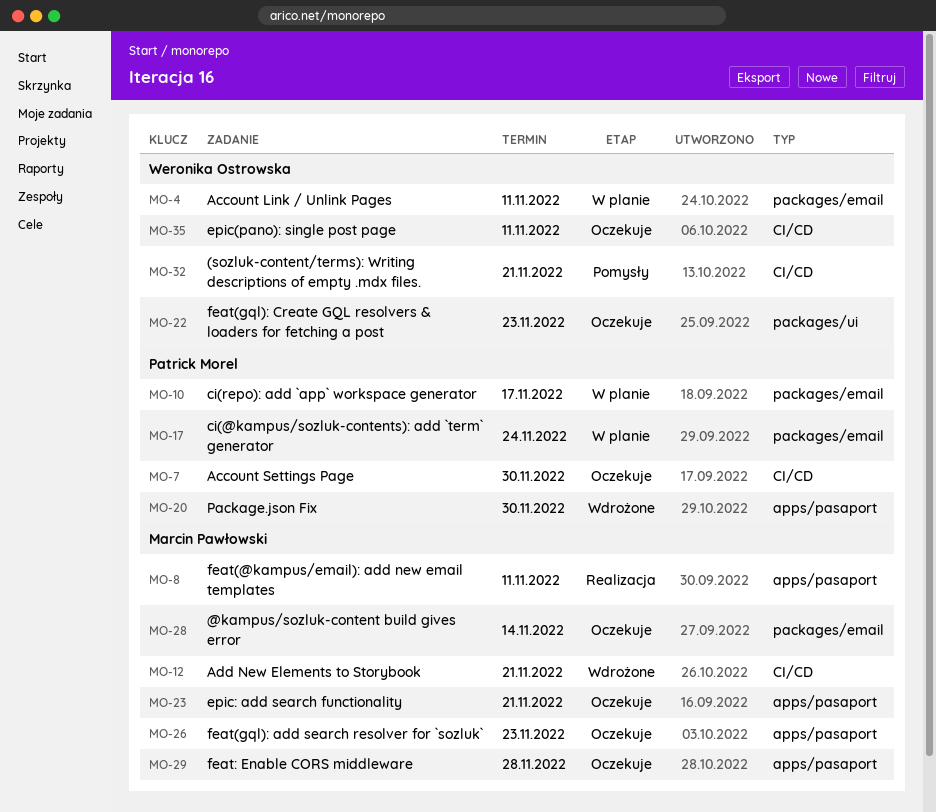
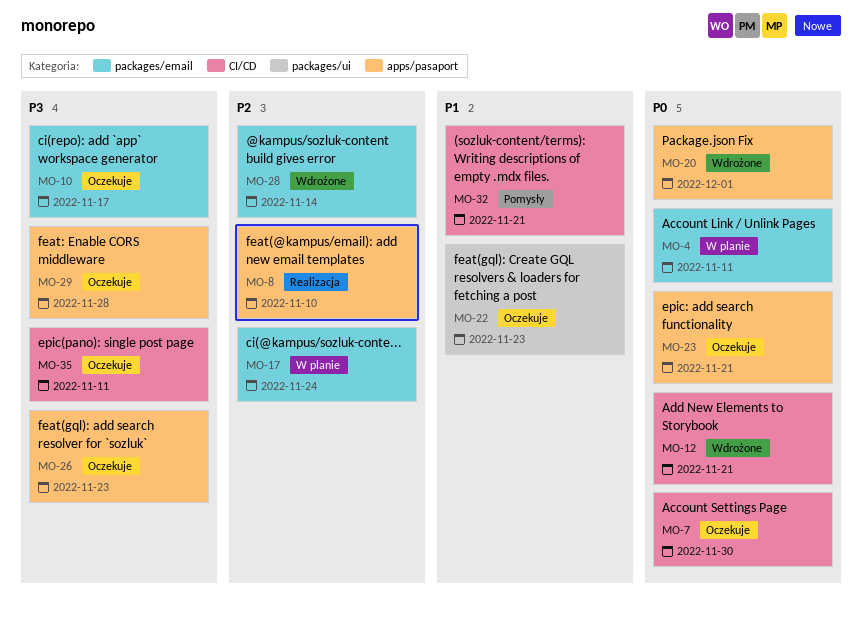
MO-8, due: Nov 11 -> Nov 10
MO-10, status: W planie -> Oczekuje
MO-20, due: Nov 30 -> Dec 1
MO-28, status: Oczekuje -> Wdrożone

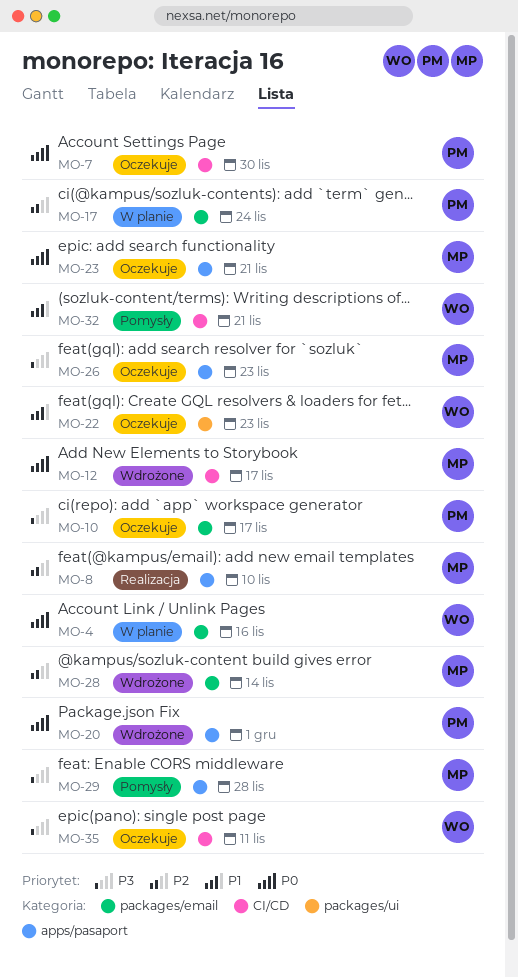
MO-4, due: Nov 11 -> Nov 16
MO-12, due: Nov 21 -> Nov 17
MO-29, status: Oczekuje -> Pomysły

